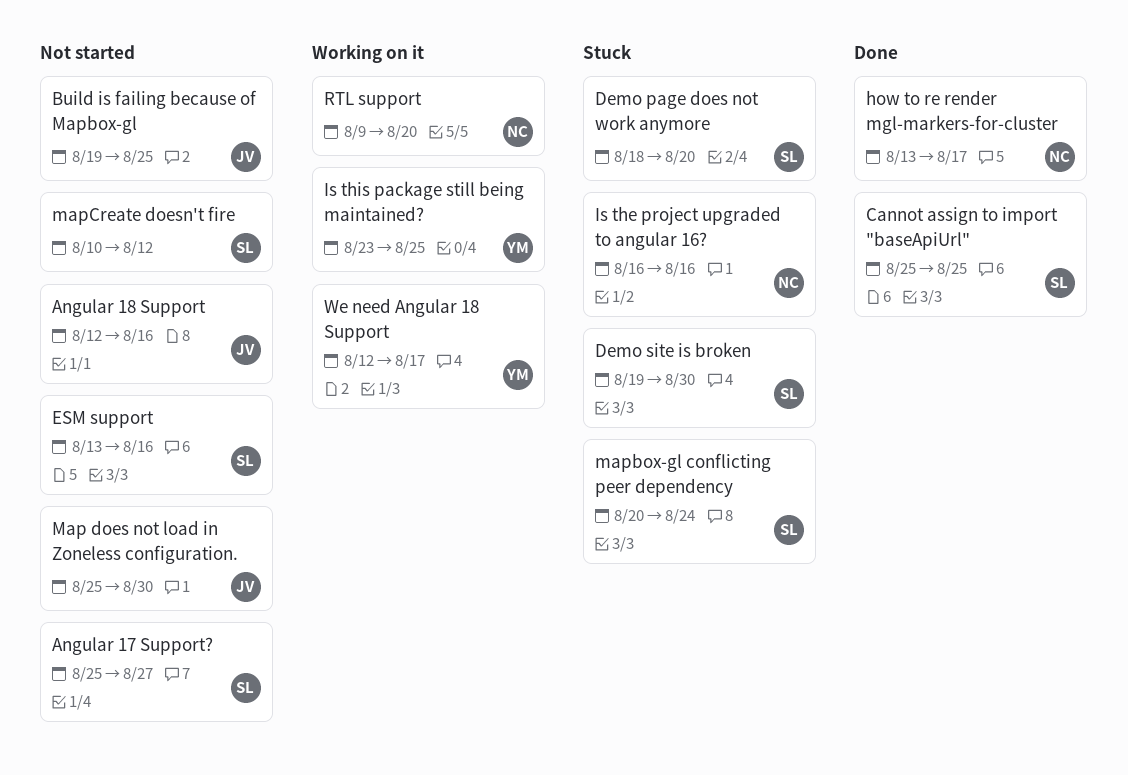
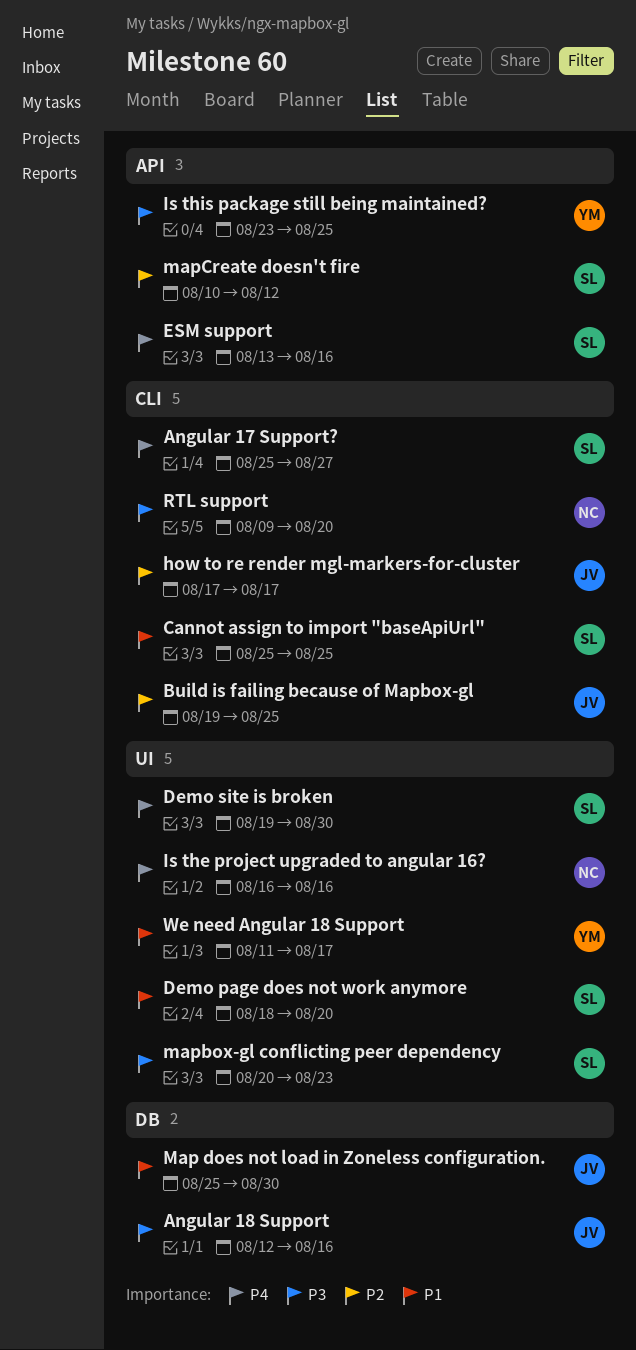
how to re render mgl-markers-for-cluster, owner: NC -> JV
how to re render mgl-markers-for-cluster, start: Aug 13 -> Aug 17
mapbox-gl conflicting peer dependency, due: Aug 24 -> Aug 23
We need Angular 18 Support, start: Aug 12 -> Aug 11

